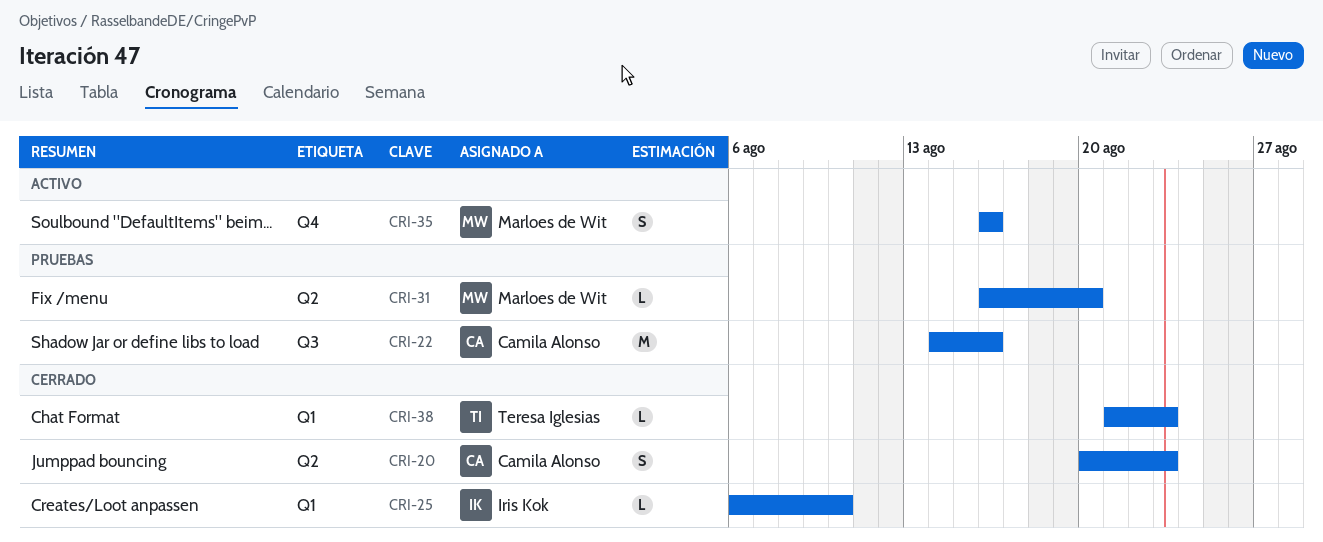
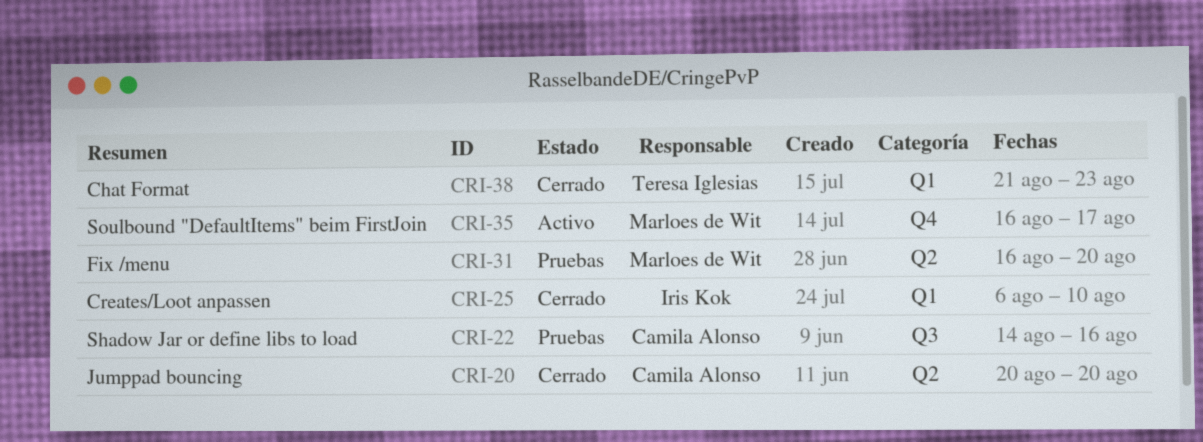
CRI-20, due: Aug 23 -> Aug 20
CRI-35, due: Aug 16 -> Aug 17

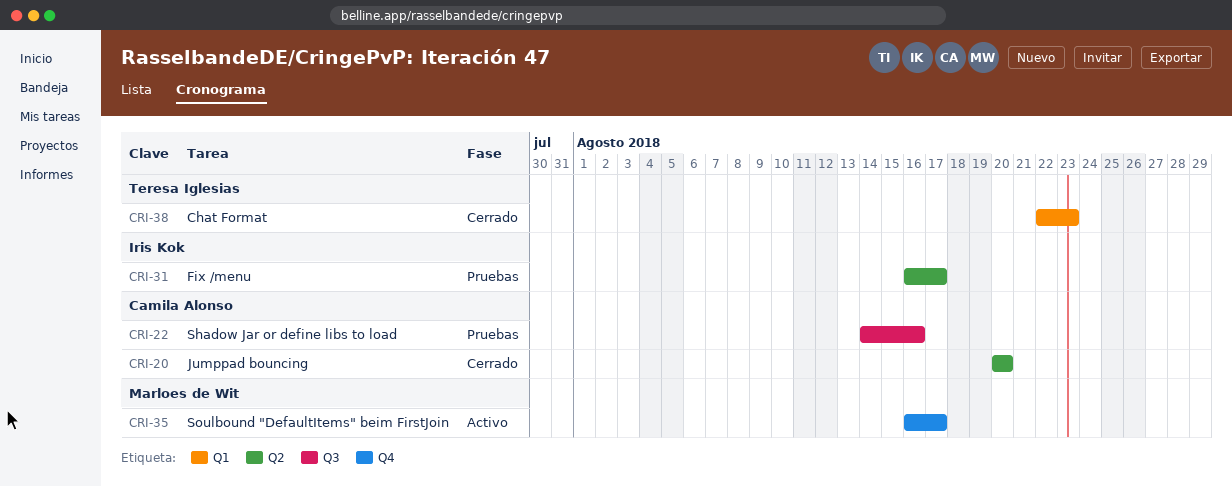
CRI-25: present -> none
CRI-31, owner: Marloes de Wit -> Iris Kok
CRI-31, due: Aug 20 -> Aug 17
CRI-38, start: Aug 21 -> Aug 22

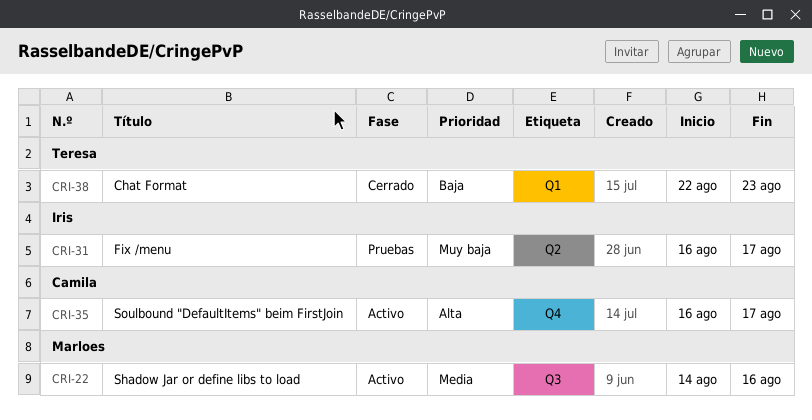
CRI-20: present -> none
CRI-22, status: Pruebas -> Activo
CRI-22, owner: Camila Alonso -> Marloes de Wit
CRI-35, owner: Marloes de Wit -> Camila Alonso

